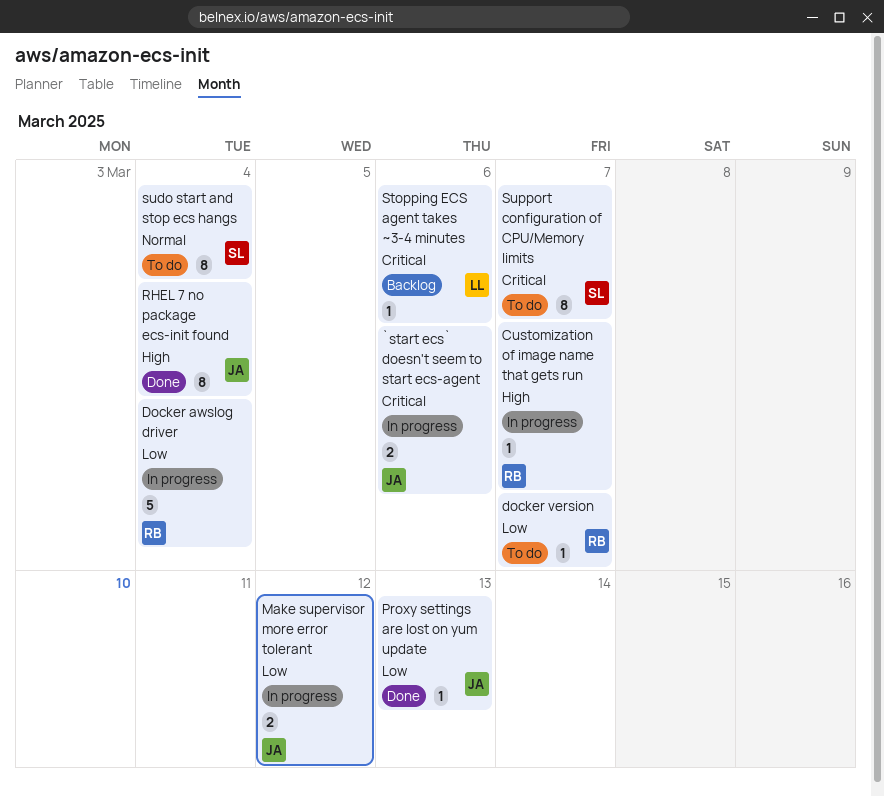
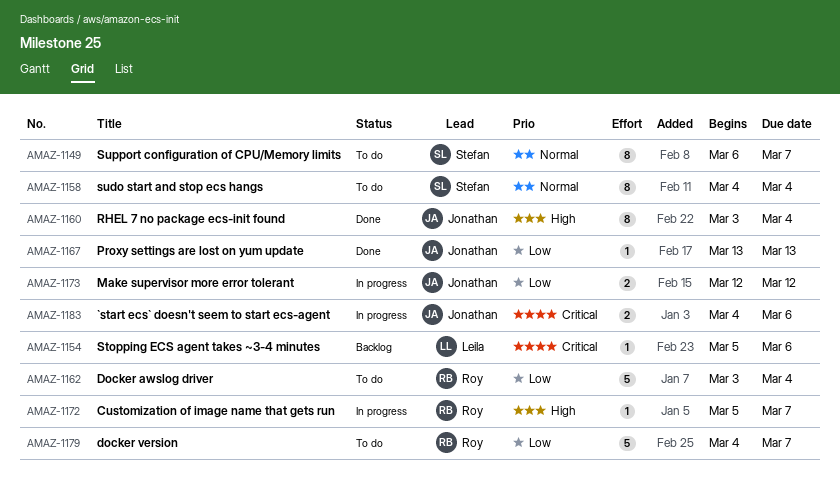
Docker awslog driver, status: In progress -> To do
docker version, estimate: 1 -> 5
Support configuration of CPU/Memory limits, priority: Critical -> Normal

